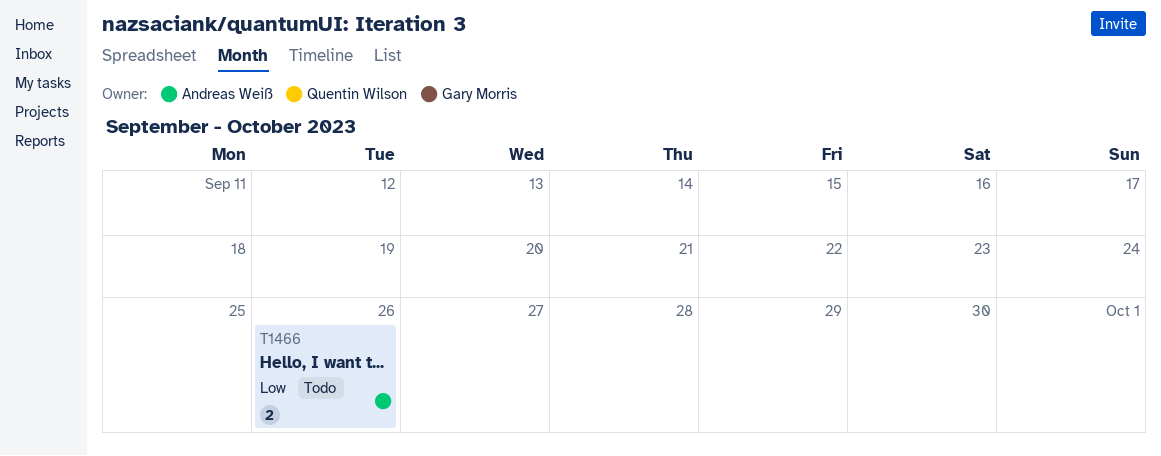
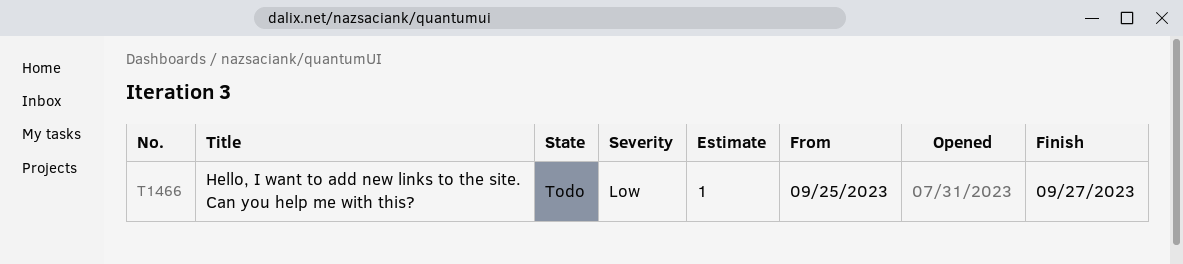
T1466, estimate: 2 -> 1
T1466, due: Sep 26 -> Sep 27

